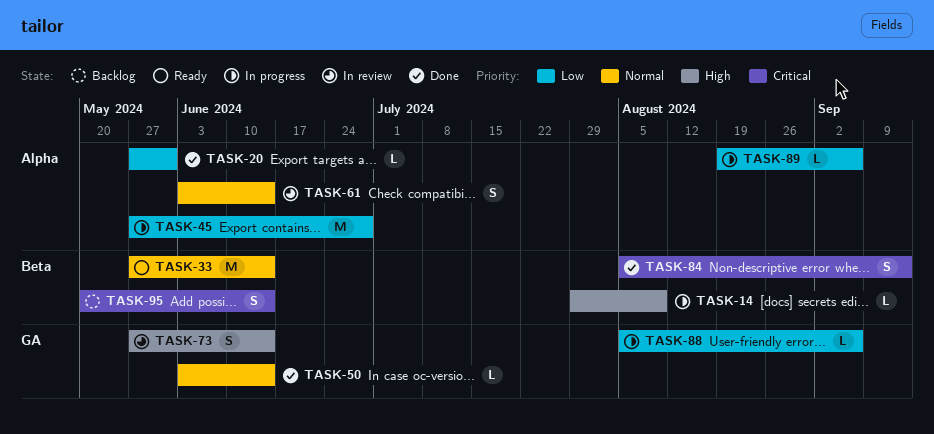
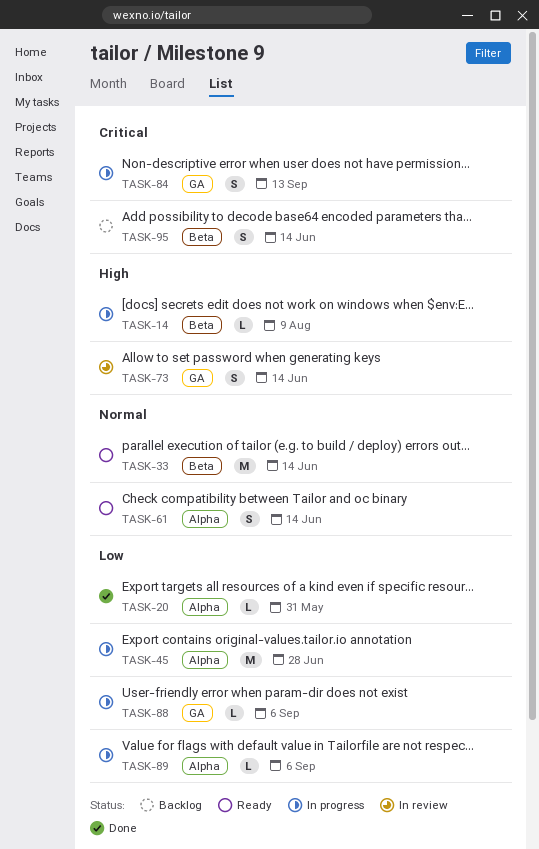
TASK-50: present -> none
TASK-61, status: In review -> Ready
TASK-84, status: Done -> In progress
TASK-84, label: Beta -> GA

